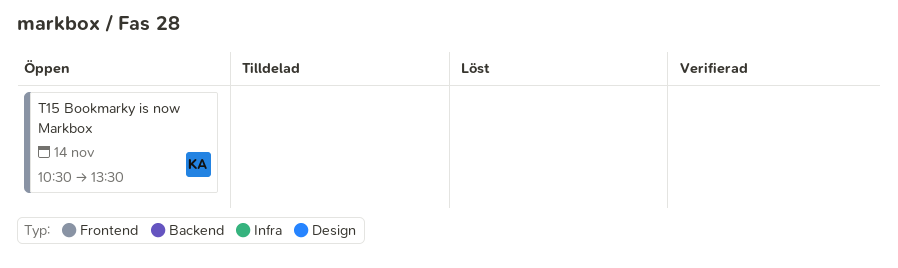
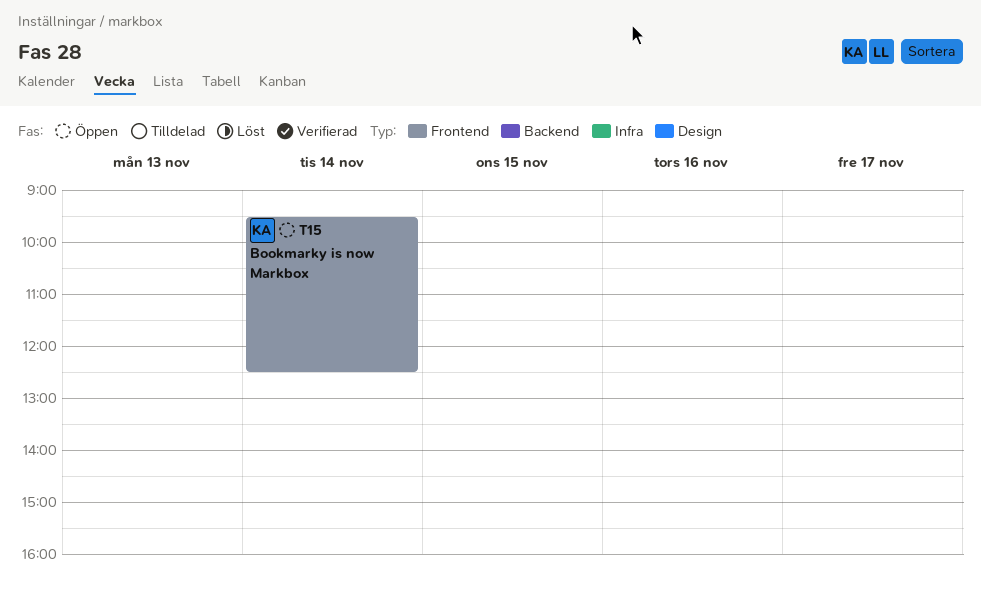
T15, begins: 10:30 -> 09:30
T15, ends: 13:30 -> 12:30

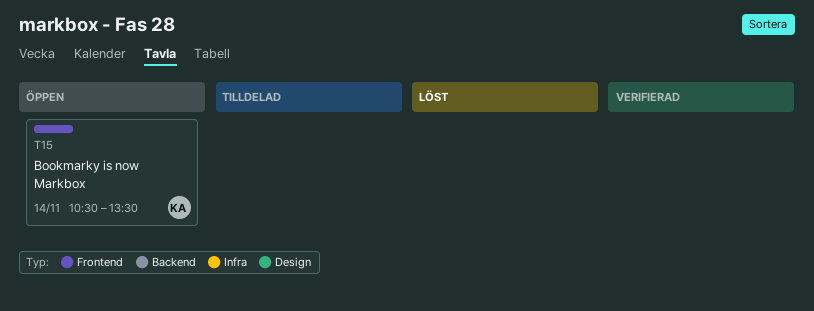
T15, begins: 09:30 -> 10:30
T15, ends: 12:30 -> 13:30

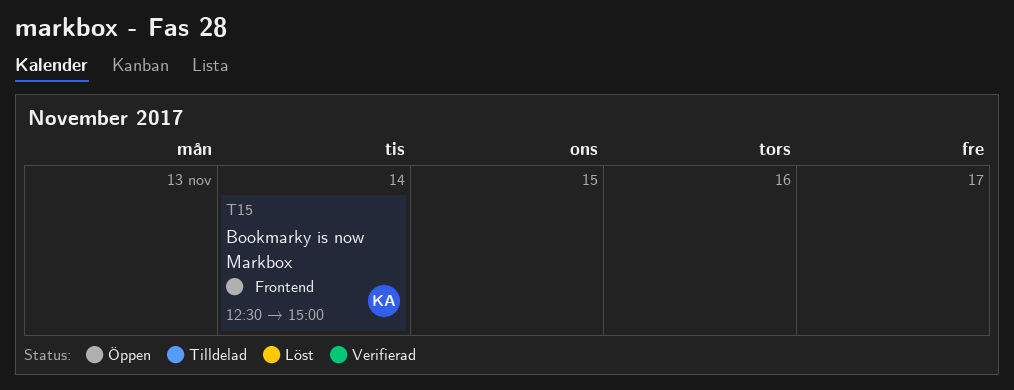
T15, begins: 10:30 -> 12:30
T15, ends: 13:30 -> 15:00

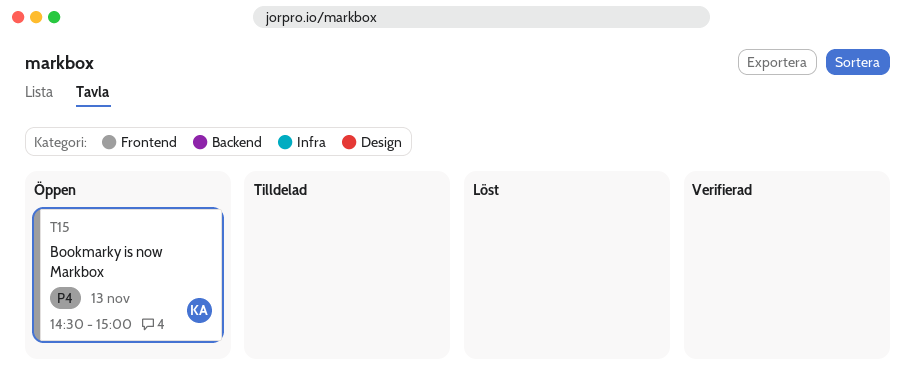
T15, day: Nov 14 -> Nov 13
T15, begins: 12:30 -> 14:30

